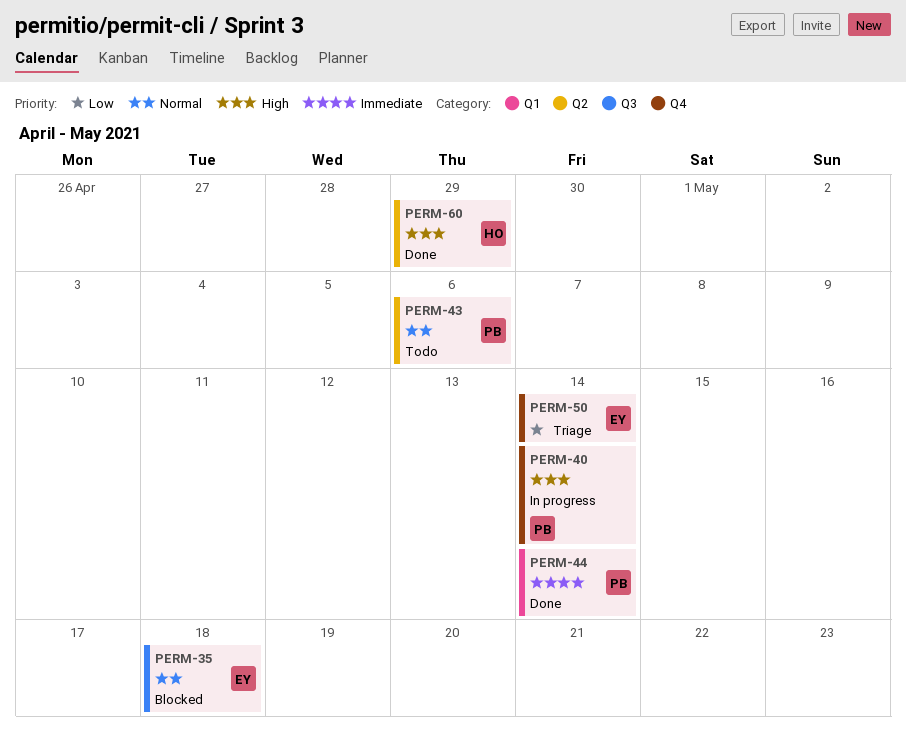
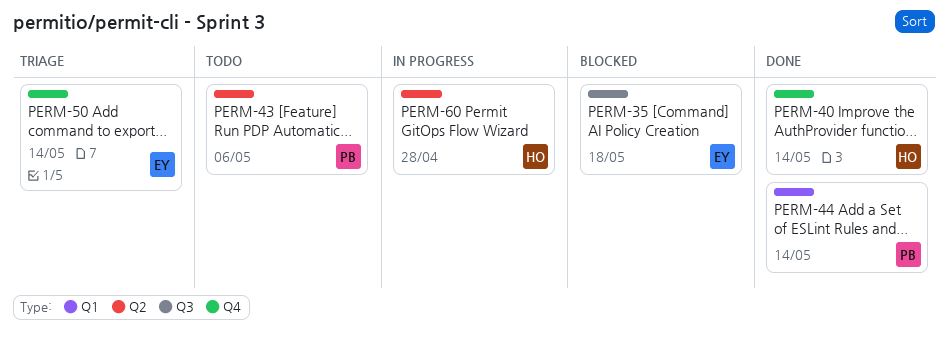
PERM-40, status: In progress -> Done
PERM-40, owner: PB -> HO
PERM-60, status: Done -> In progress
PERM-60, due: Apr 29 -> Apr 28

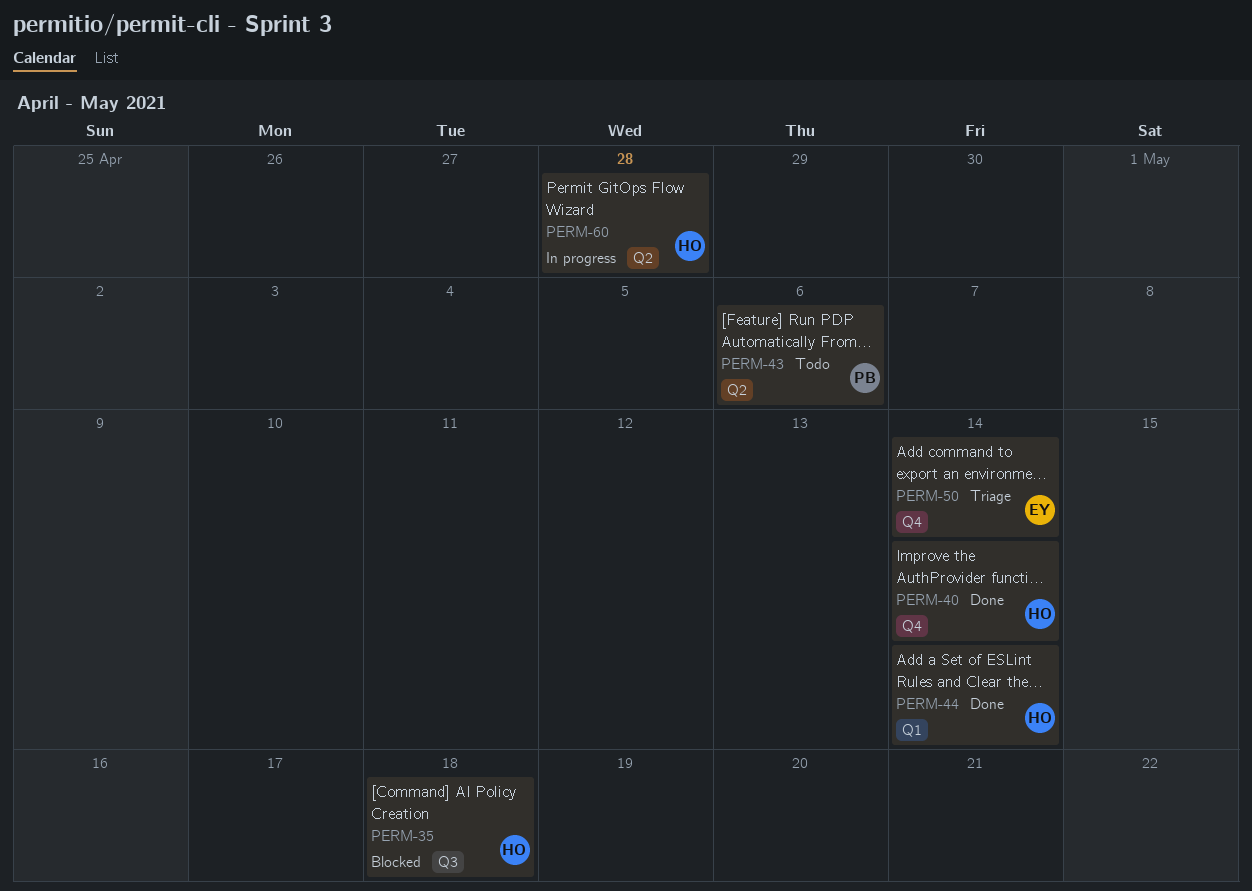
PERM-35, owner: EY -> HO
PERM-44, owner: PB -> HO

